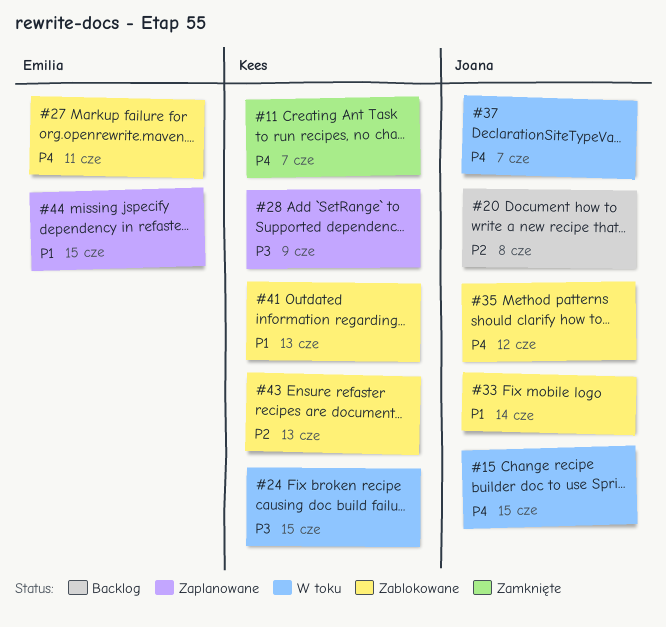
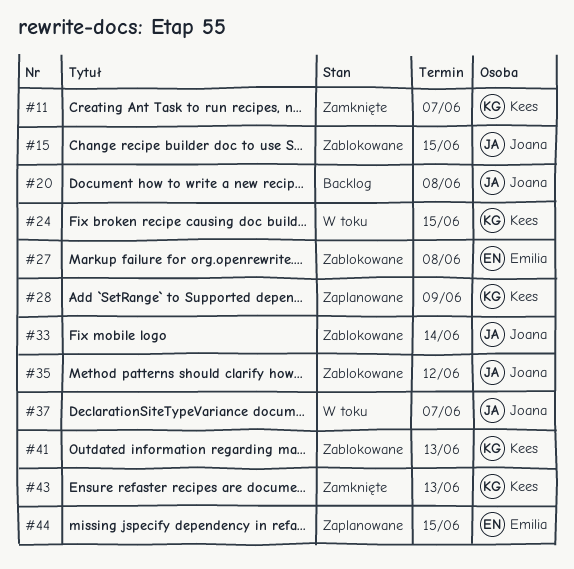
#15, status: W toku -> Zablokowane
#27, due: Jun 11 -> Jun 8
#43, status: Zablokowane -> Zamknięte

